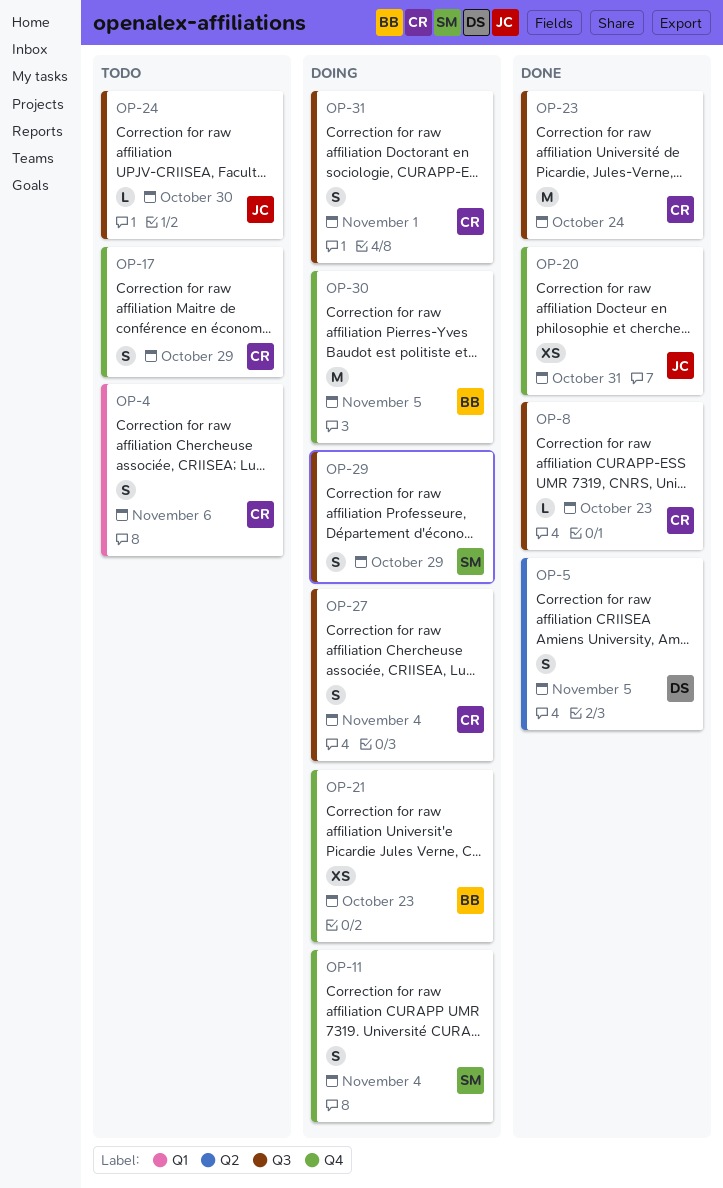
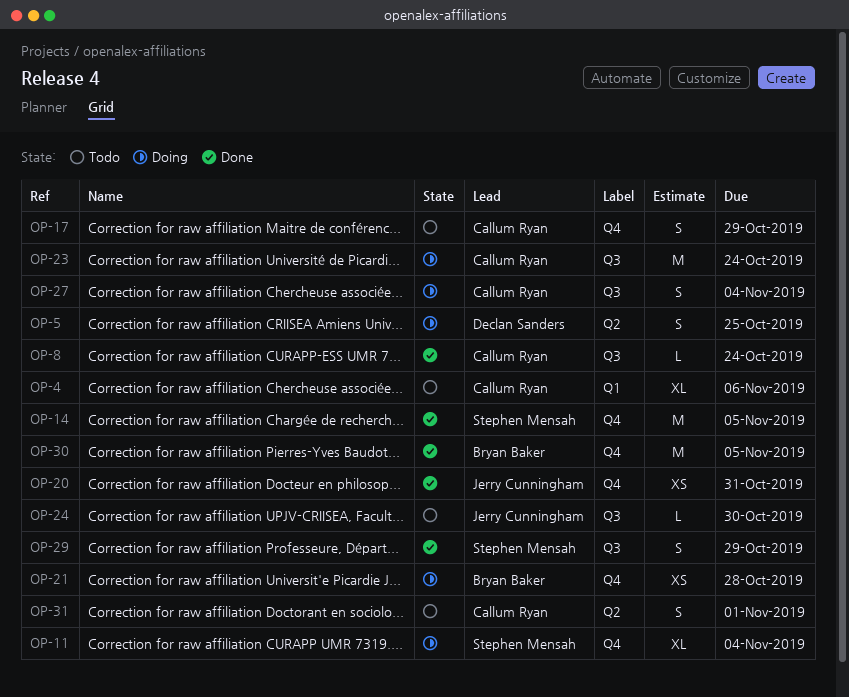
OP-4, estimate: S -> XL
OP-5, status: Done -> Doing
OP-5, due: Nov 5 -> Oct 25
OP-8, due: Oct 23 -> Oct 24
OP-11, estimate: S -> XL
OP-14: none -> present
OP-21, due: Oct 23 -> Oct 28
OP-23, status: Done -> Doing
OP-29, status: Doing -> Done
OP-30, status: Doing -> Done
OP-31, status: Doing -> Todo
OP-31, label: Q3 -> Q2

